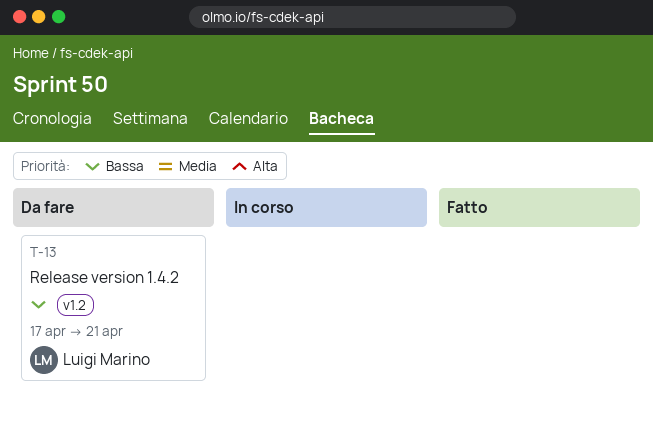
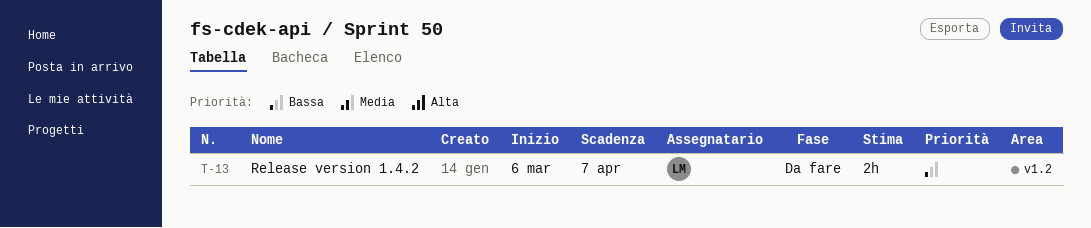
T-13, start: Apr 17 -> Mar 6
T-13, due: Apr 21 -> Apr 7

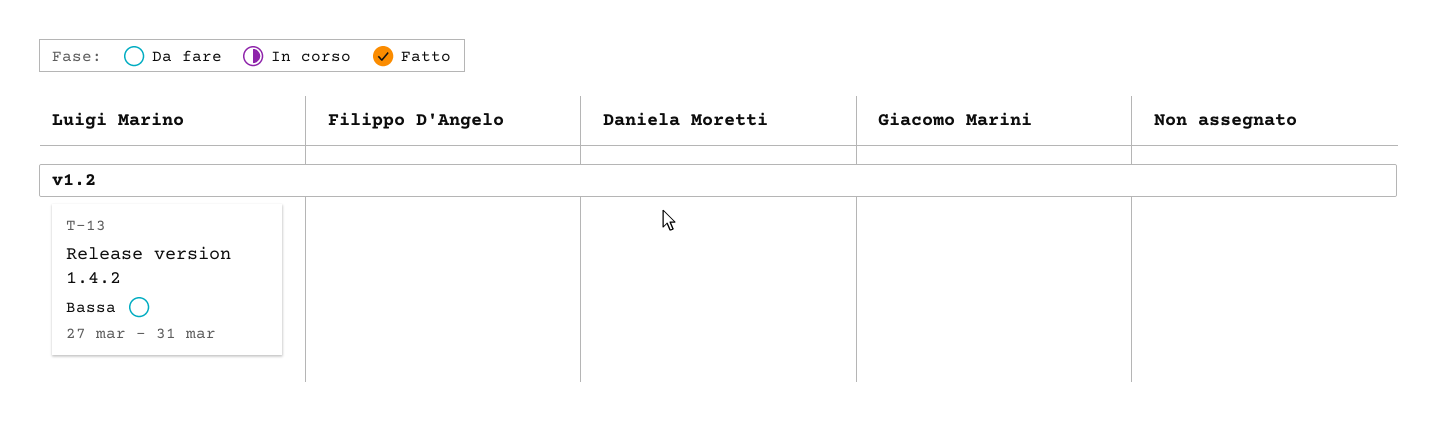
T-13, start: Mar 6 -> Mar 27
T-13, due: Apr 7 -> Mar 31

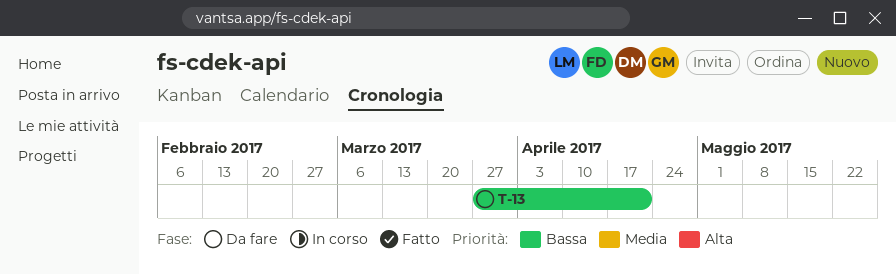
T-13, due: Mar 31 -> Apr 21

